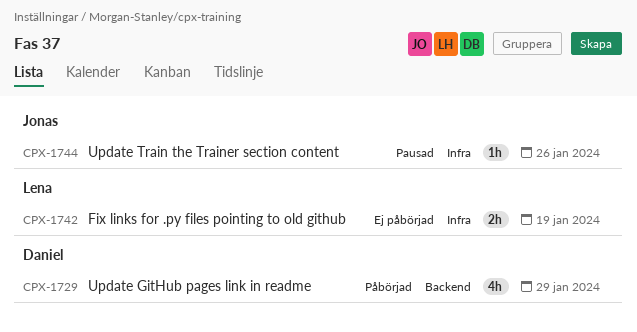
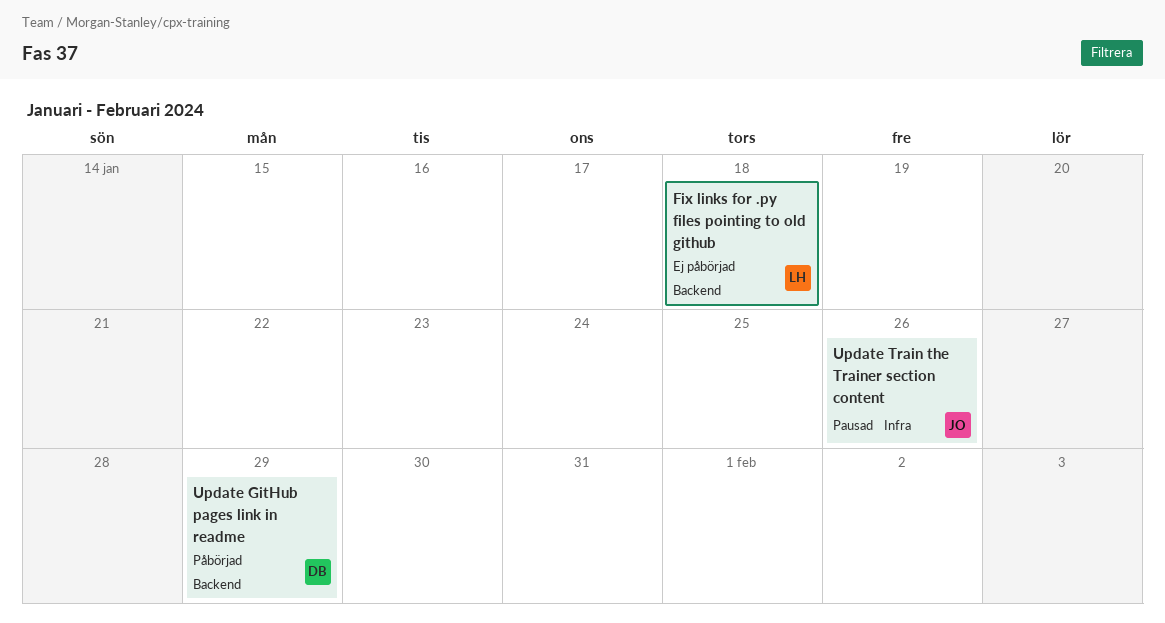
Fix links for .py files pointing to old github, label: Infra -> Backend
Fix links for .py files pointing to old github, due: Jan 19 -> Jan 18

